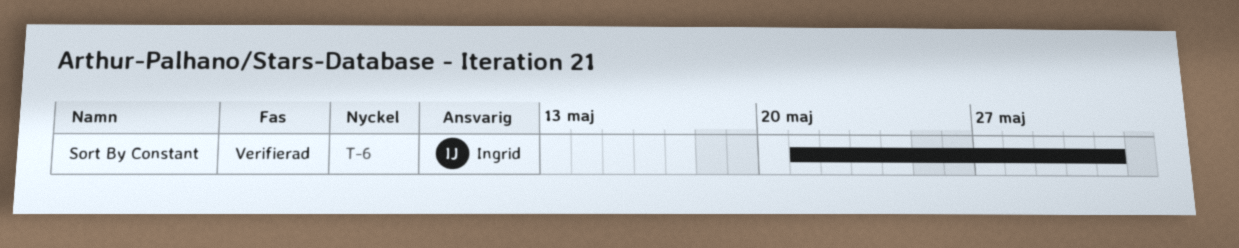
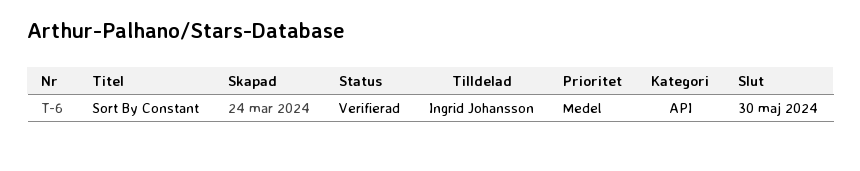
T-6, due: May 31 -> May 30

